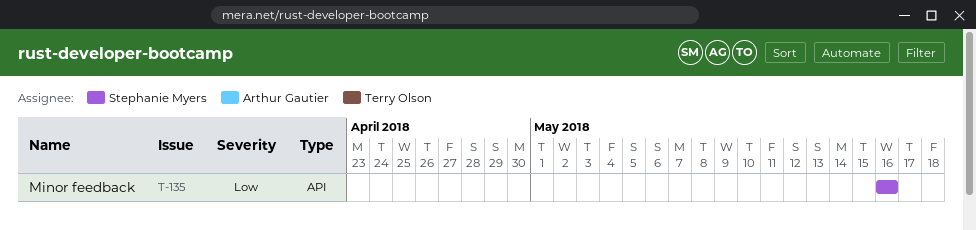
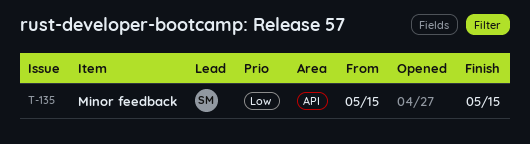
T-135, start: May 16 -> May 15
T-135, due: May 16 -> May 15

